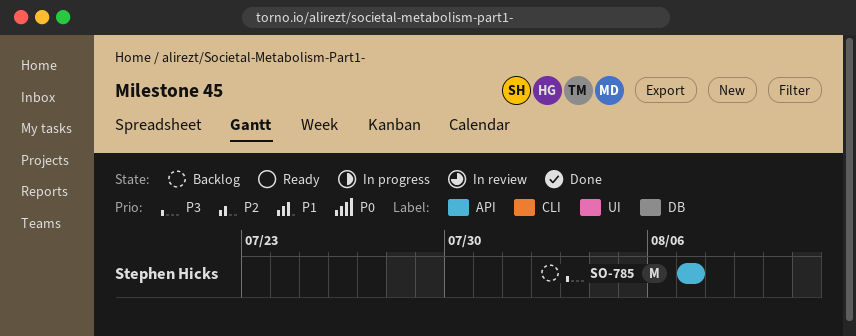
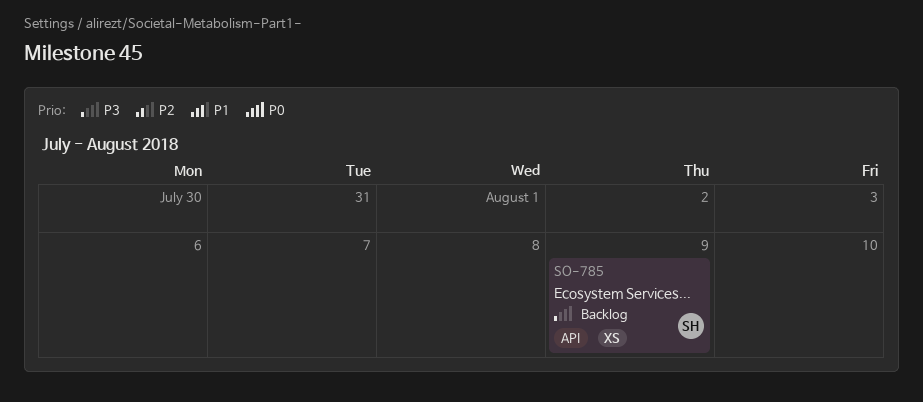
SO-785, estimate: M -> XS
SO-785, due: Aug 7 -> Aug 9

